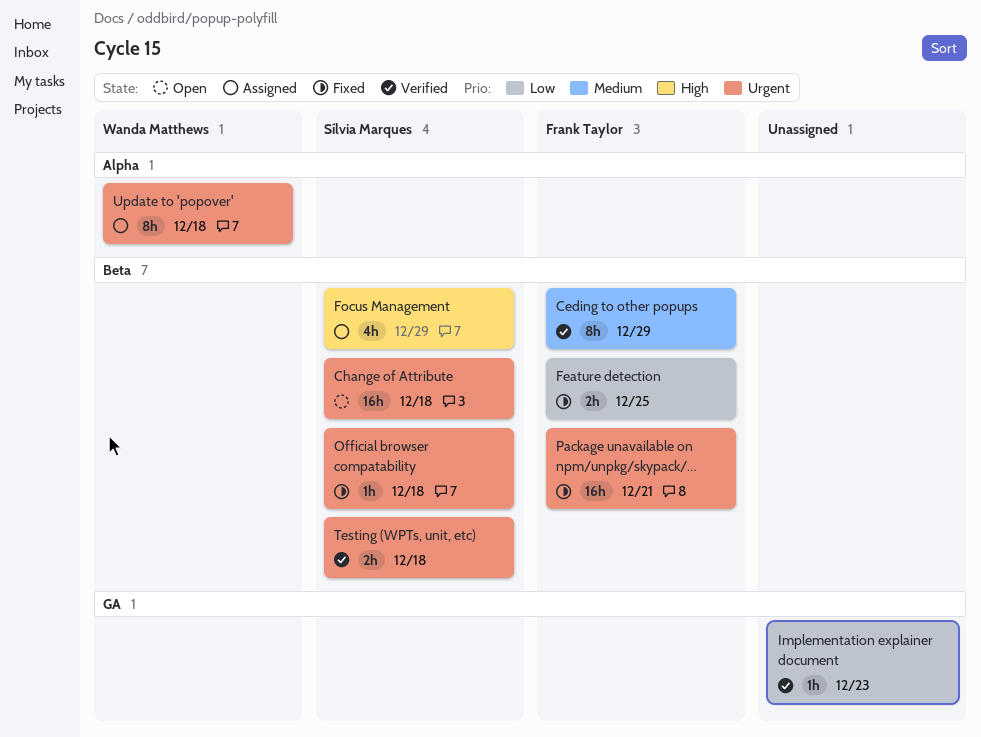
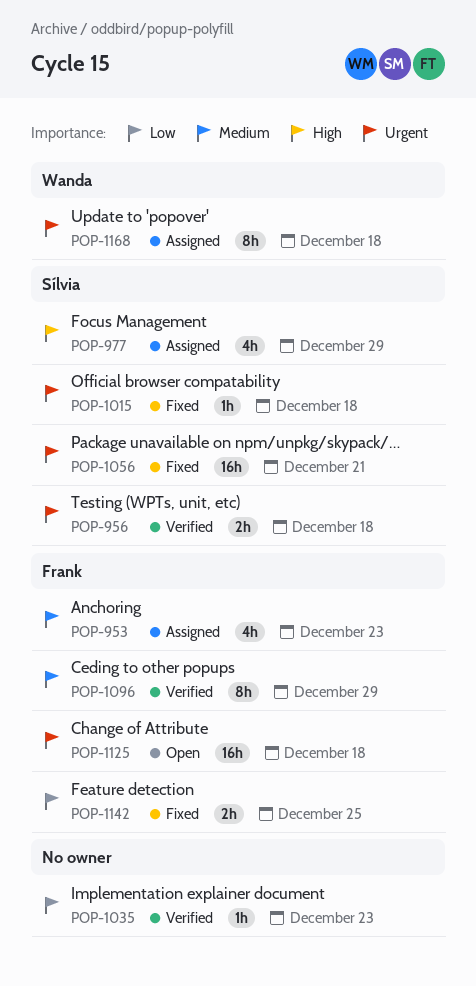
Anchoring: none -> present
Change of Attribute, owner: Sílvia Marques -> Frank Taylor
Package unavailable on npm/unpkg/skypack/…, owner: Frank Taylor -> Sílvia Marques

